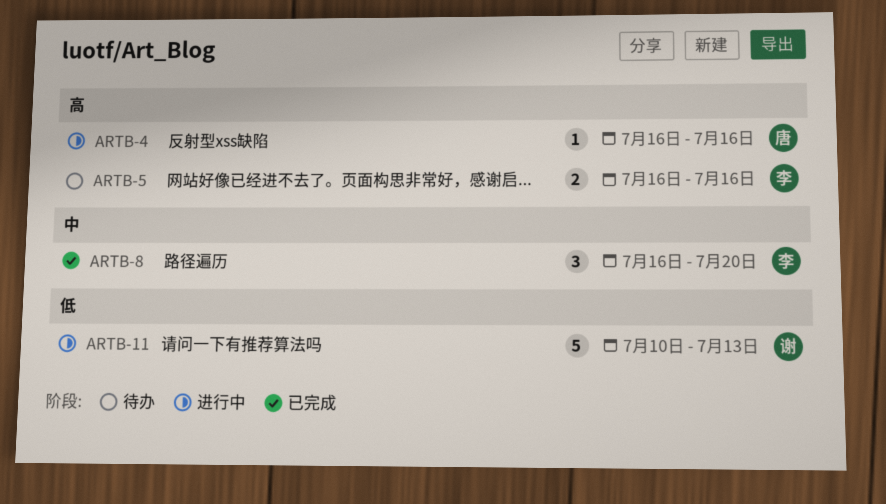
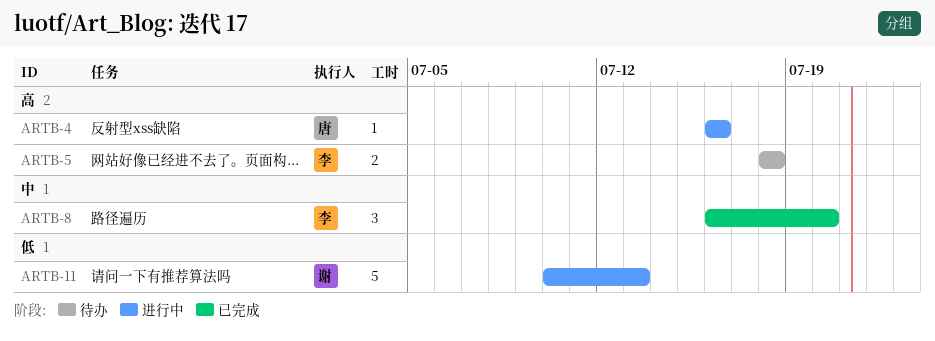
ARTB-5, start: Jul 16 -> Jul 18
ARTB-5, due: Jul 16 -> Jul 18

